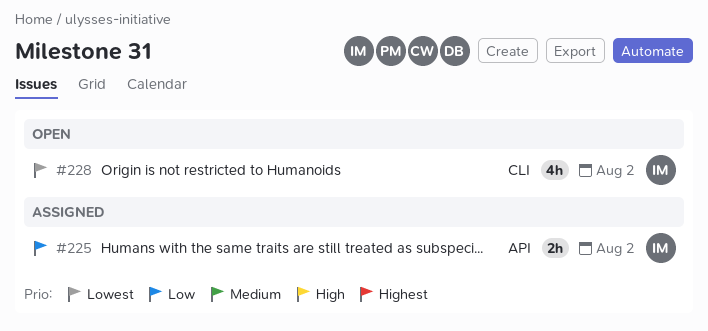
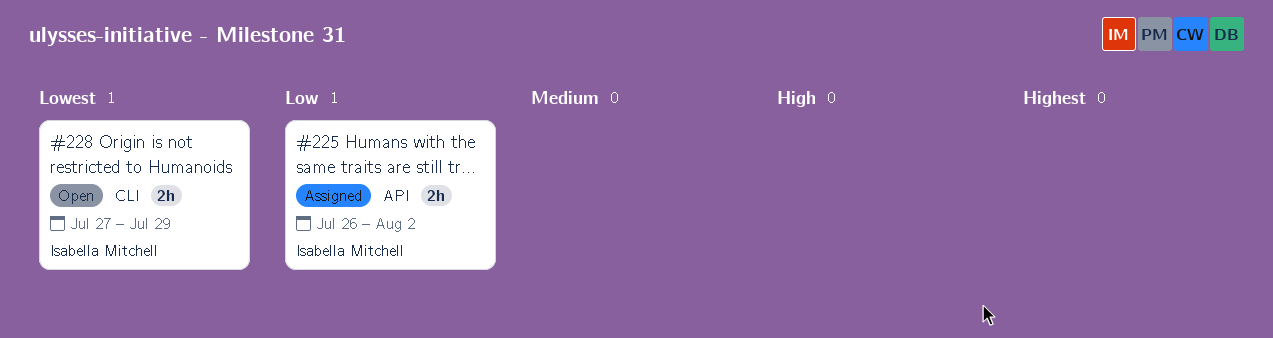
#228, estimate: 4h -> 2h
#228, due: Aug 2 -> Jul 29

